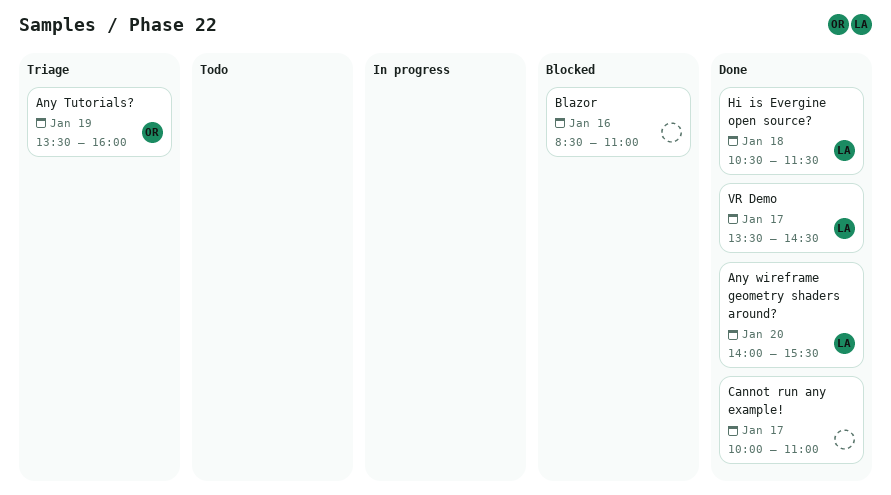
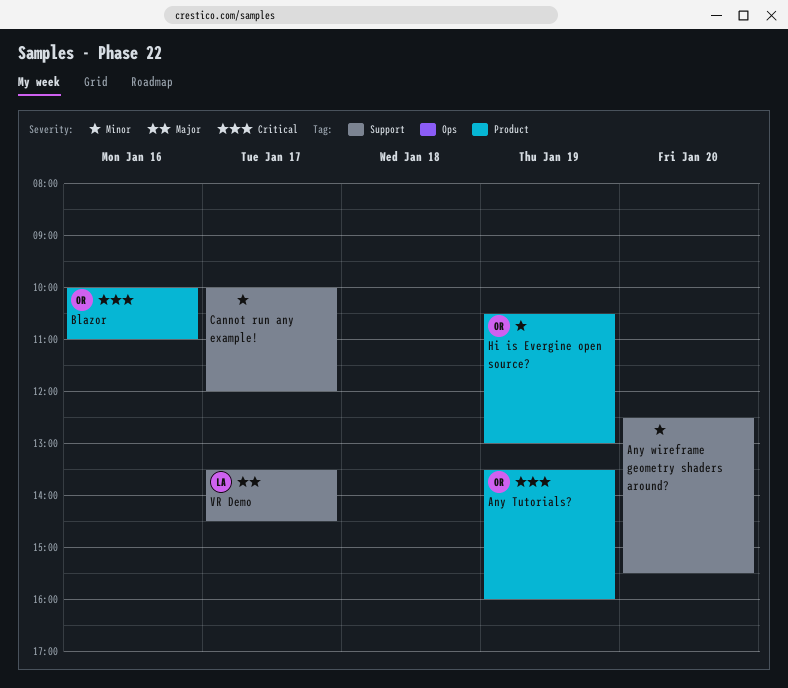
Any wireframe geometry shaders around?, owner: LA -> none
Any wireframe geometry shaders around?, begins: 14:00 -> 12:30
Blazor, owner: none -> OR
Blazor, begins: 08:30 -> 10:00
Cannot run any example!, ends: 11:00 -> 12:00
Hi is Evergine open source?, owner: LA -> OR
Hi is Evergine open source?, day: Jan 18 -> Jan 19
Hi is Evergine open source?, ends: 11:30 -> 13:00

